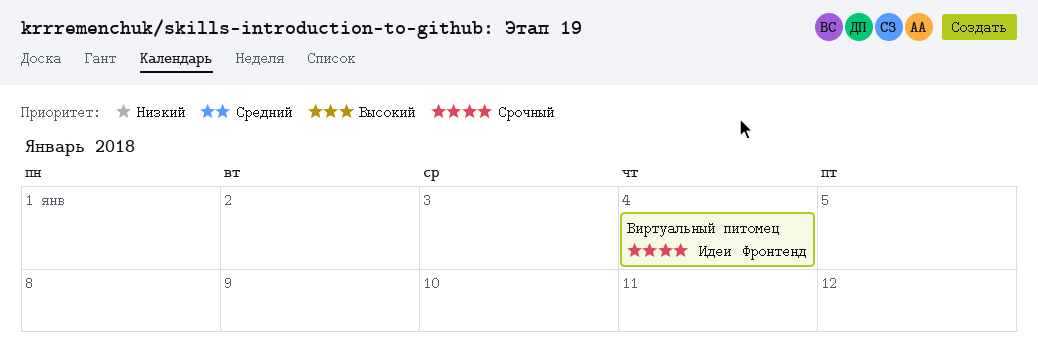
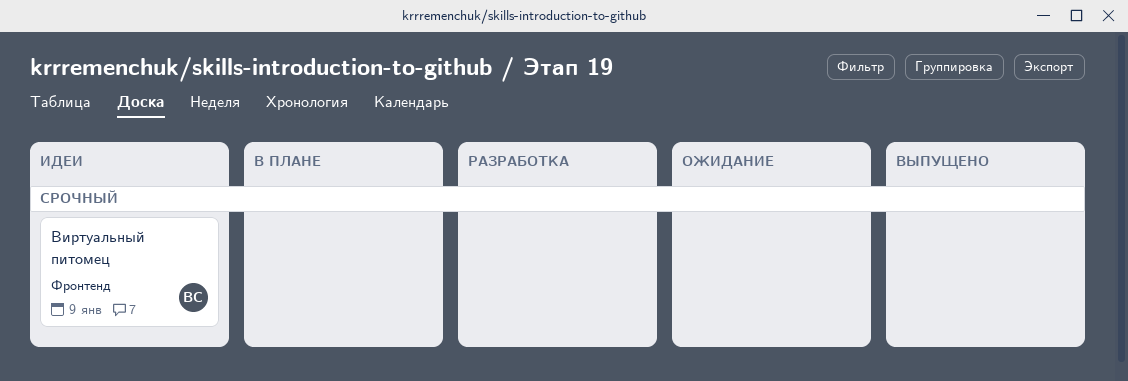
Виртуальный питомец, due: Jan 4 -> Jan 9

